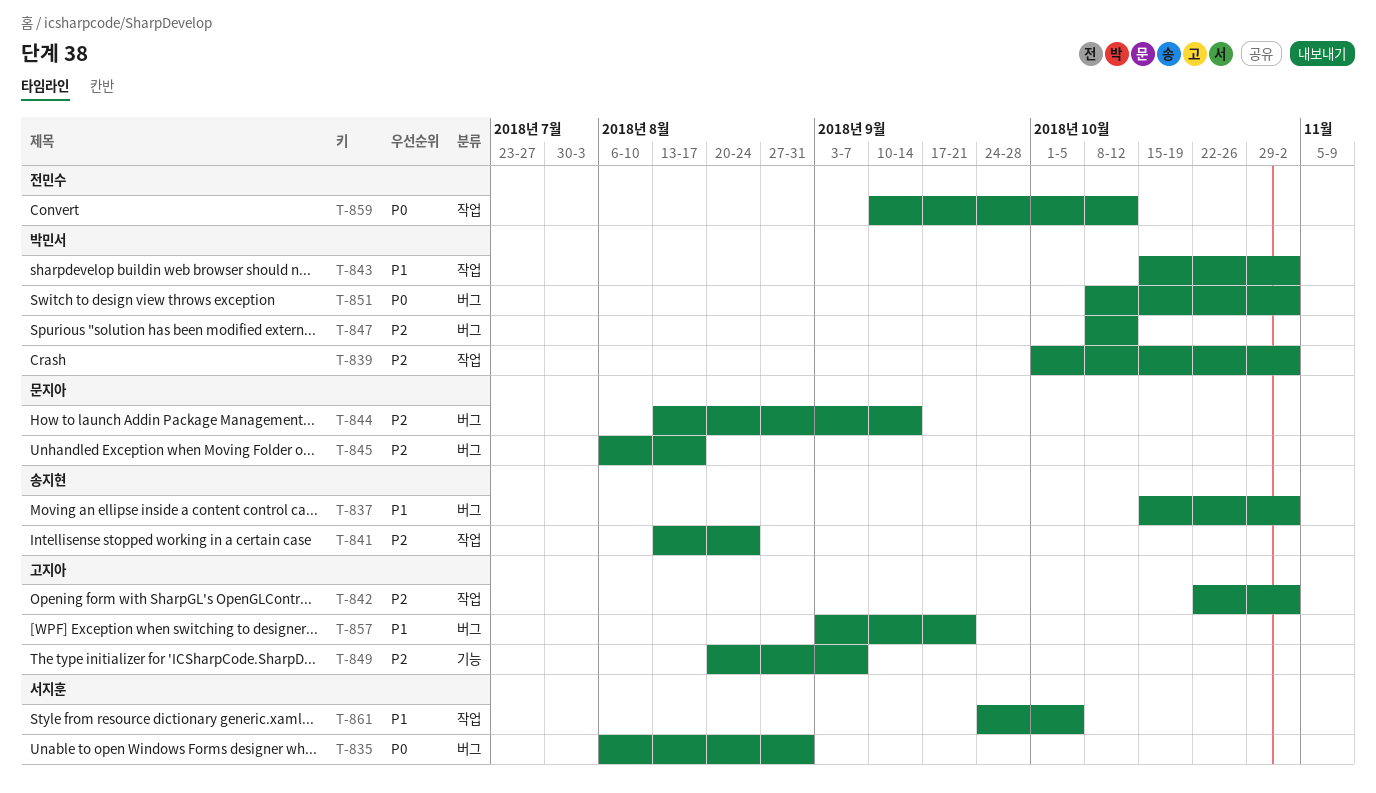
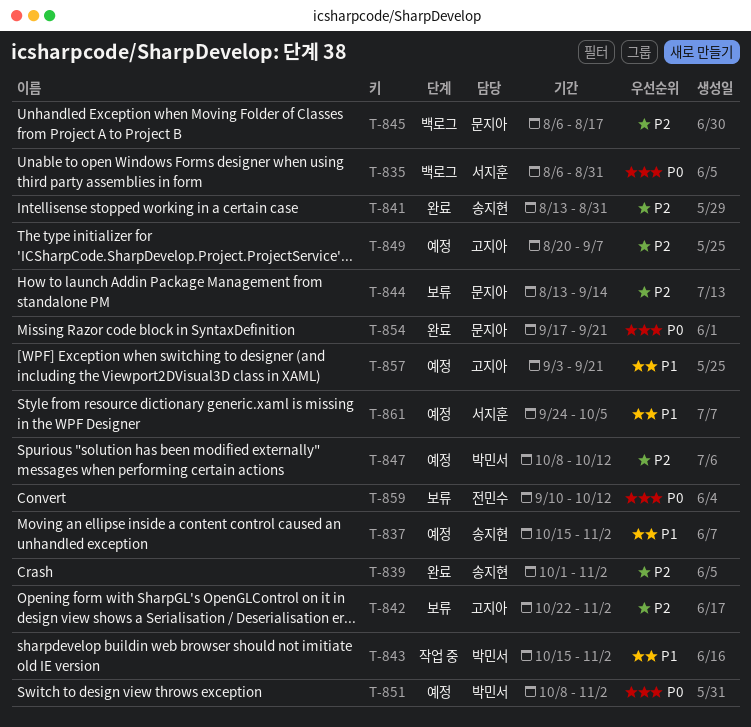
T-839, owner: 박민서 -> 송지현
T-841, due: Aug 24 -> Aug 31
T-854: none -> present

